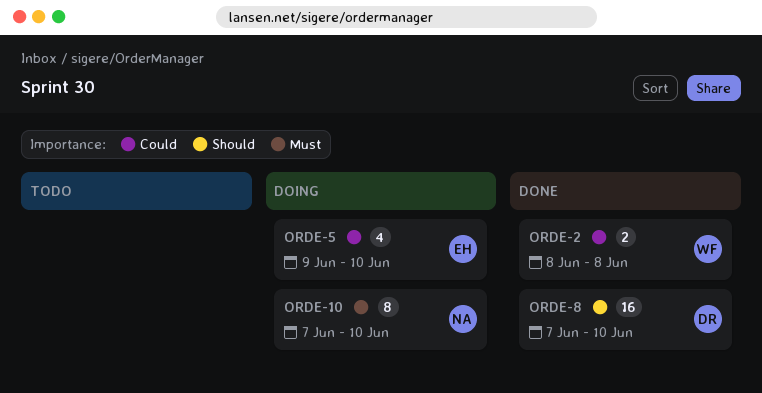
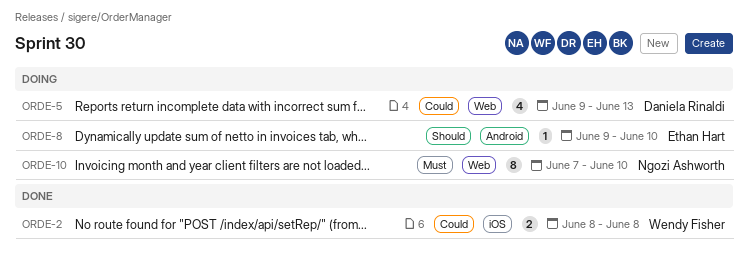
ORDE-5, owner: Ethan Hart -> Daniela Rinaldi
ORDE-5, due: Jun 10 -> Jun 13
ORDE-8, status: Done -> Doing
ORDE-8, owner: Daniela Rinaldi -> Ethan Hart
ORDE-8, estimate: 16 -> 1
ORDE-8, start: Jun 7 -> Jun 9

